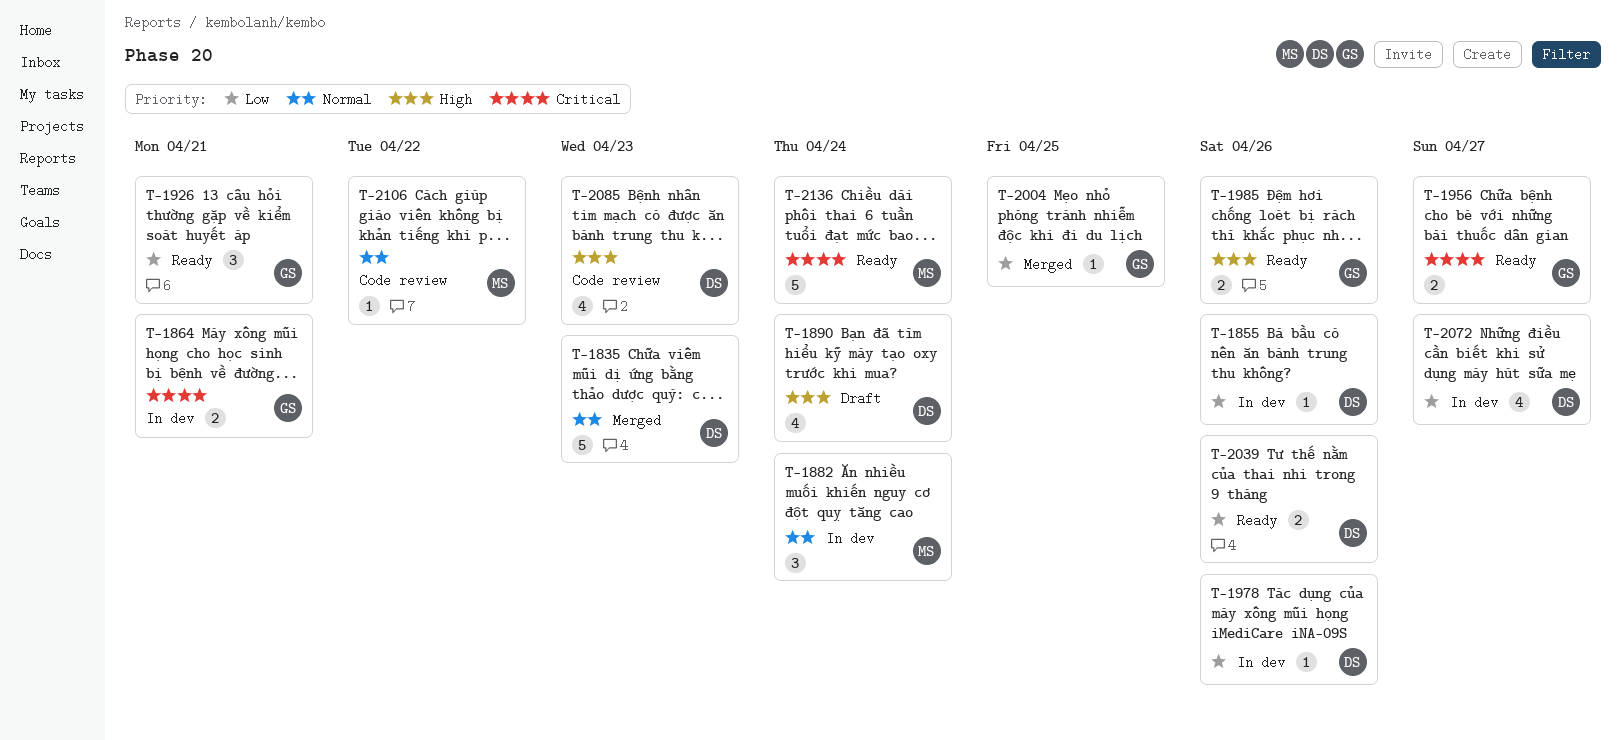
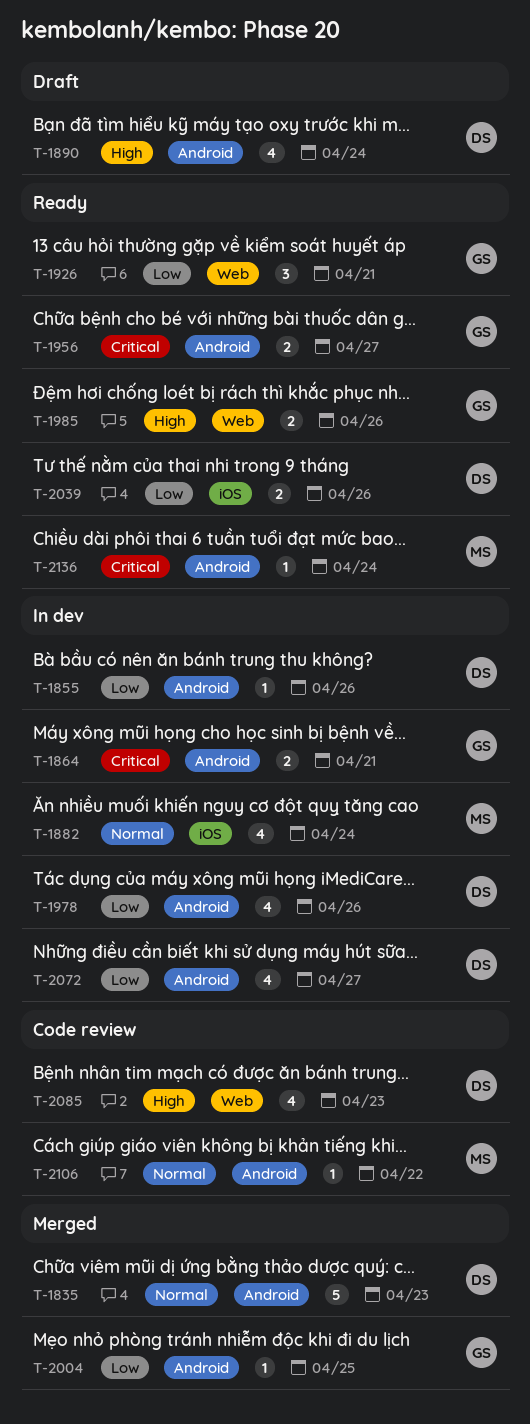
T-1882, estimate: 3 -> 4
T-1978, estimate: 1 -> 4
T-2136, estimate: 5 -> 1

